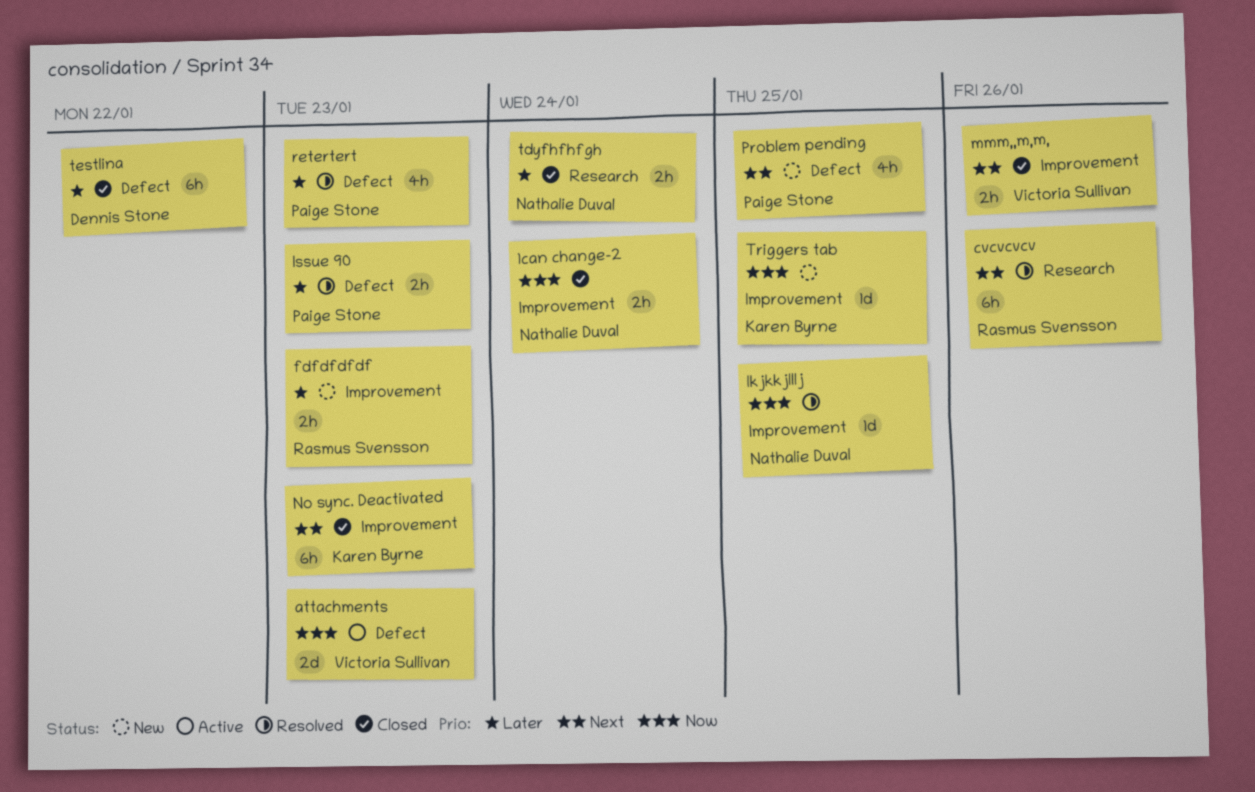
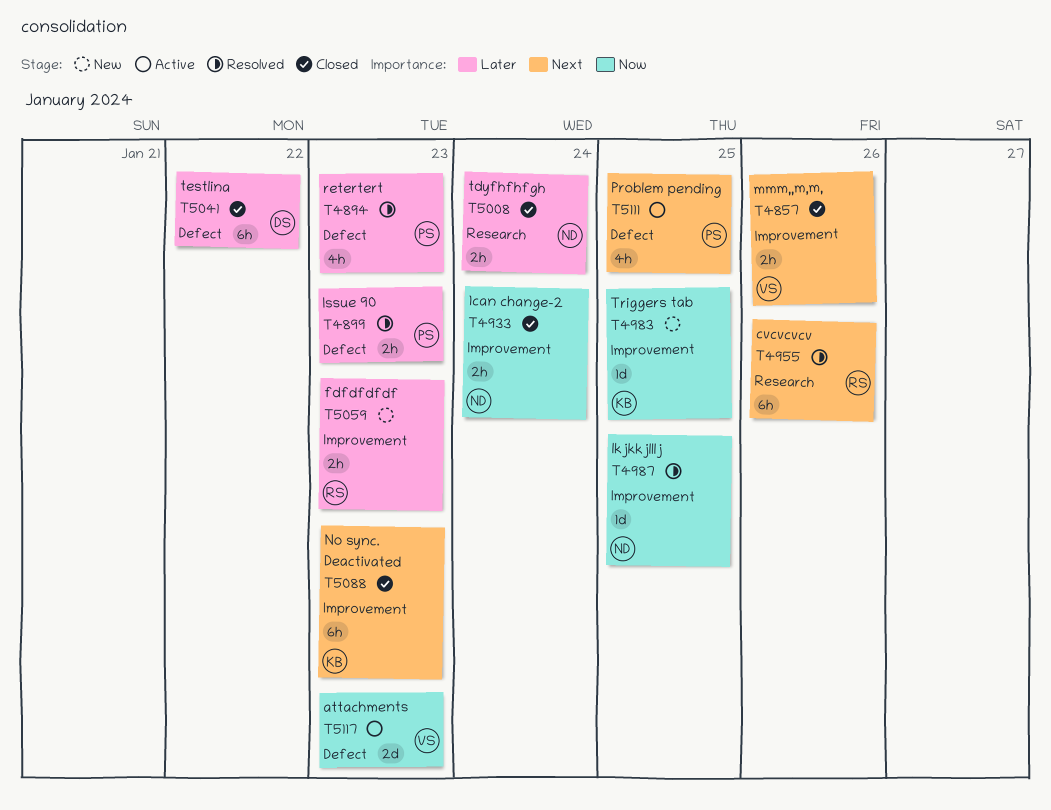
Problem pending, status: New -> Active

